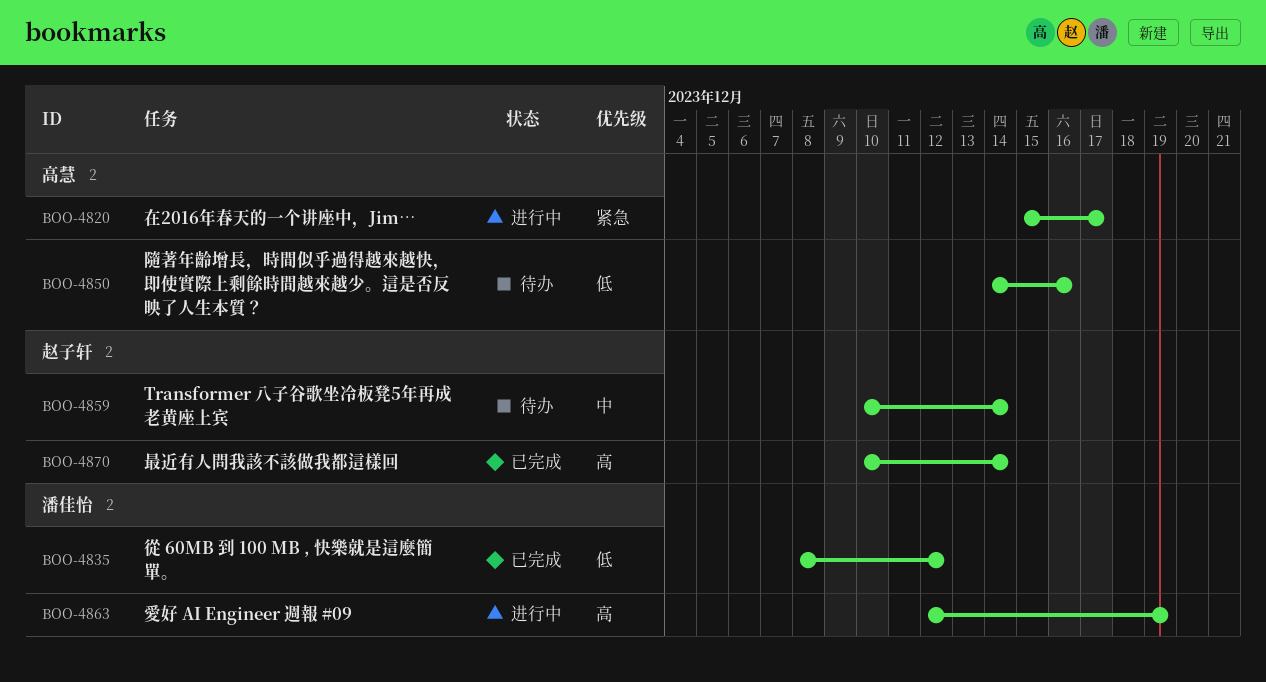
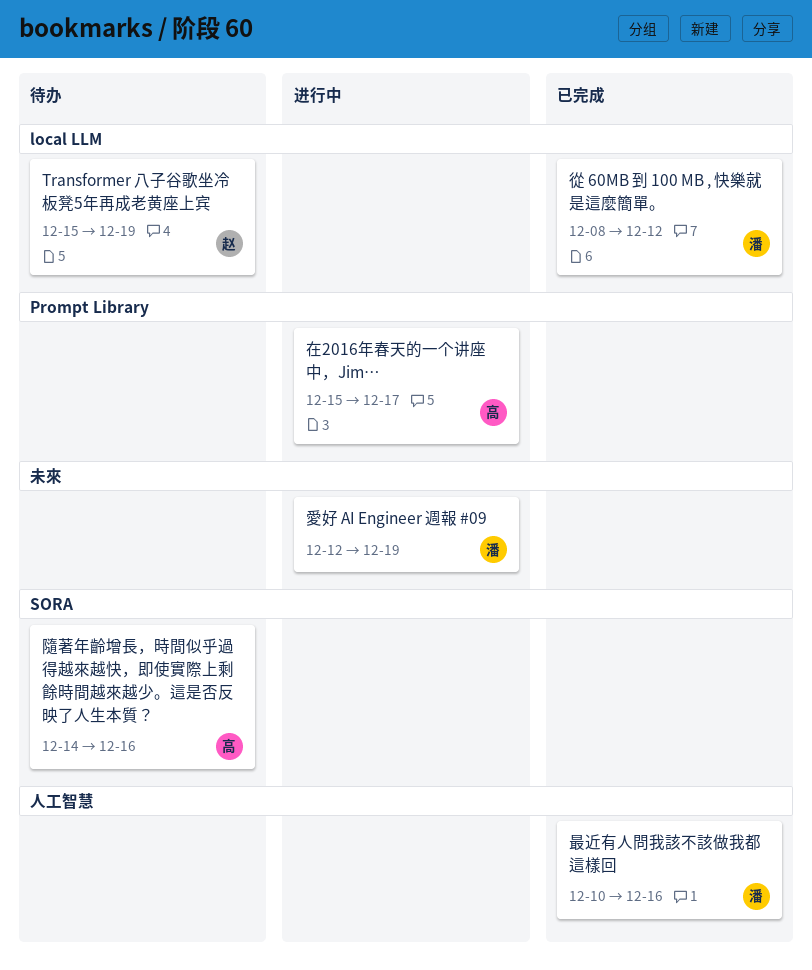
Transformer 八子谷歌坐冷板凳5年再成老黄座上宾, start: Dec 10 -> Dec 15
Transformer 八子谷歌坐冷板凳5年再成老黄座上宾, due: Dec 14 -> Dec 19
最近有人問我該不該做我都這樣回, owner: 赵子轩 -> 潘佳怡
最近有人問我該不該做我都這樣回, due: Dec 14 -> Dec 16

